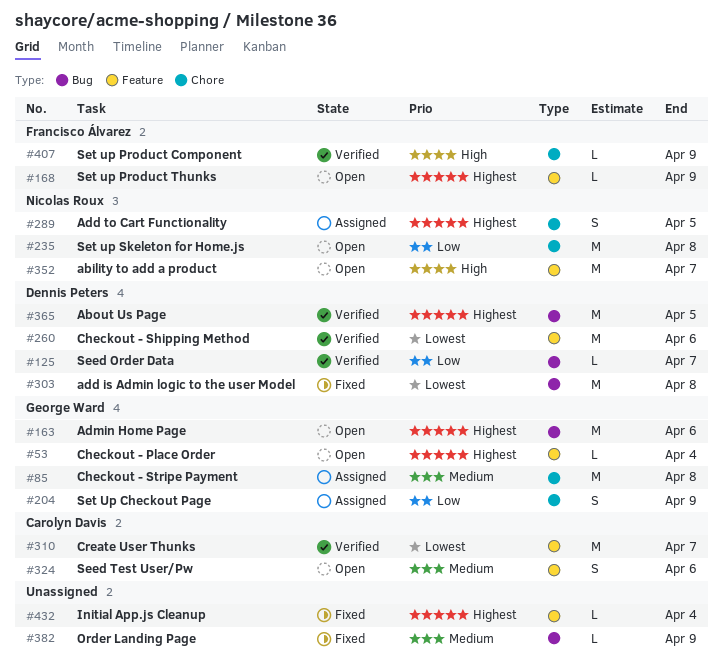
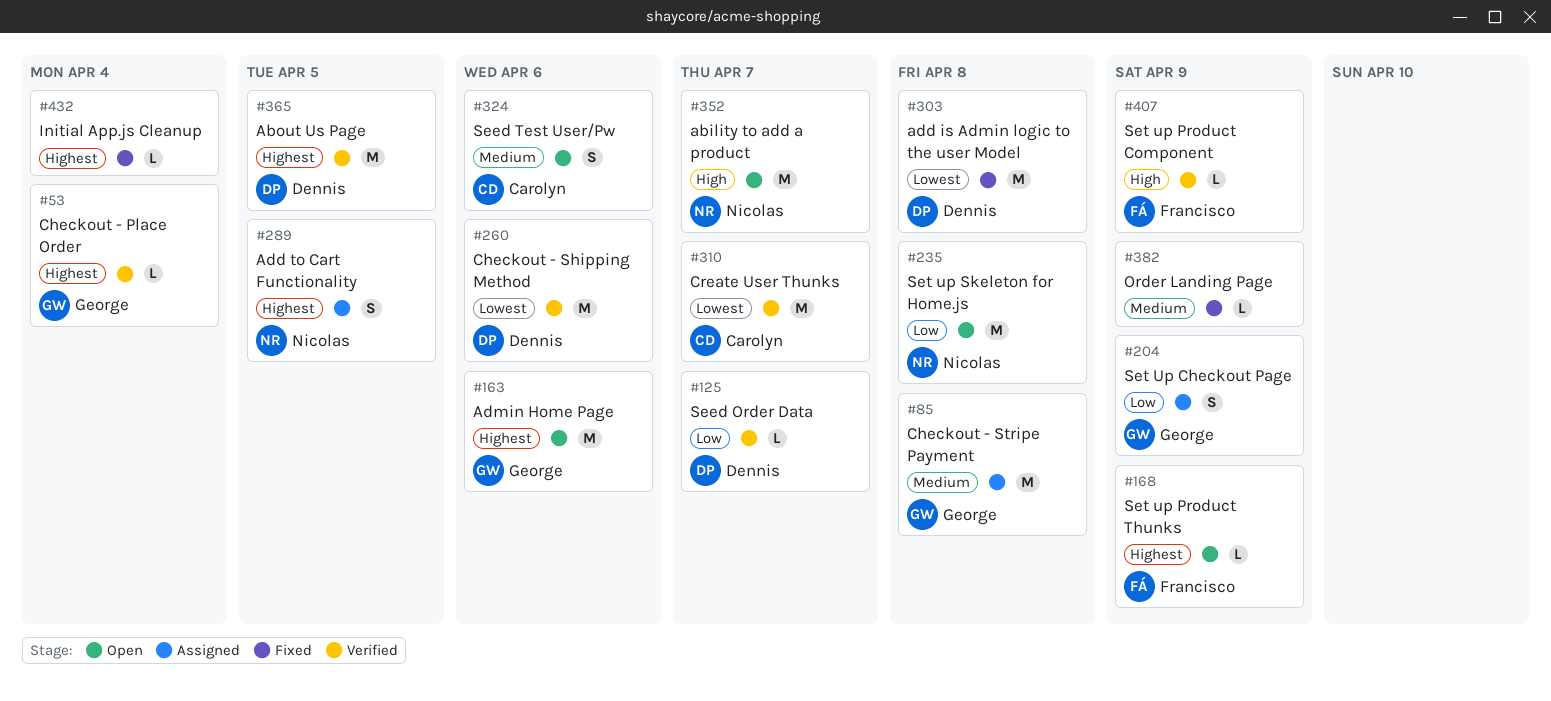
#53, status: Open -> Verified

